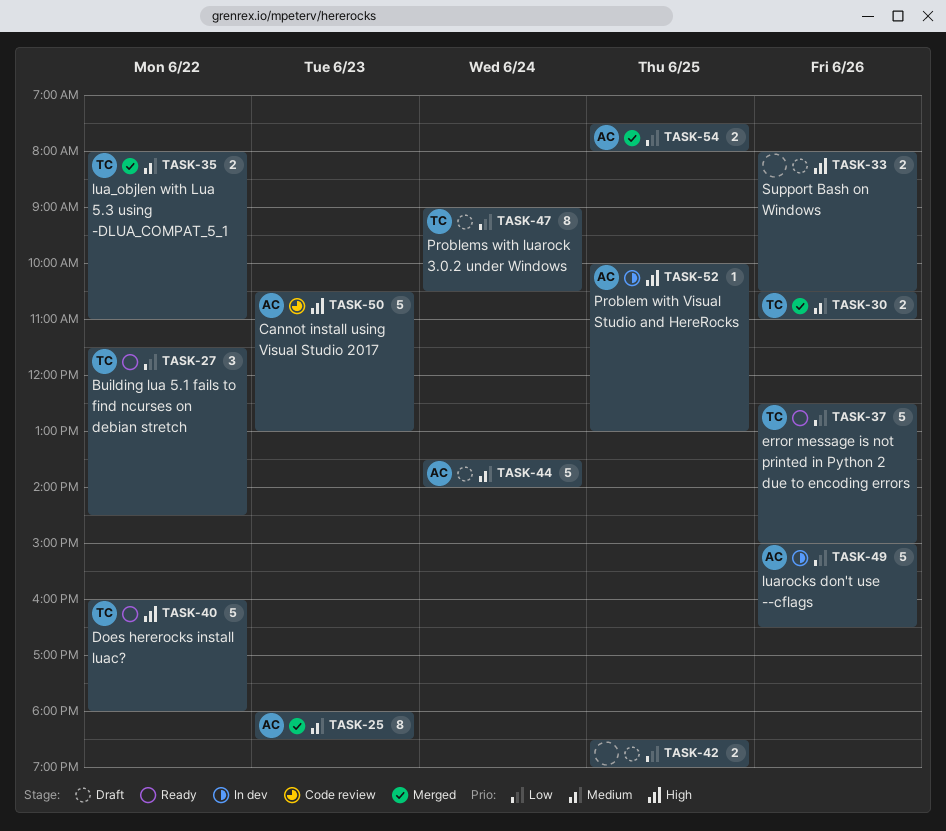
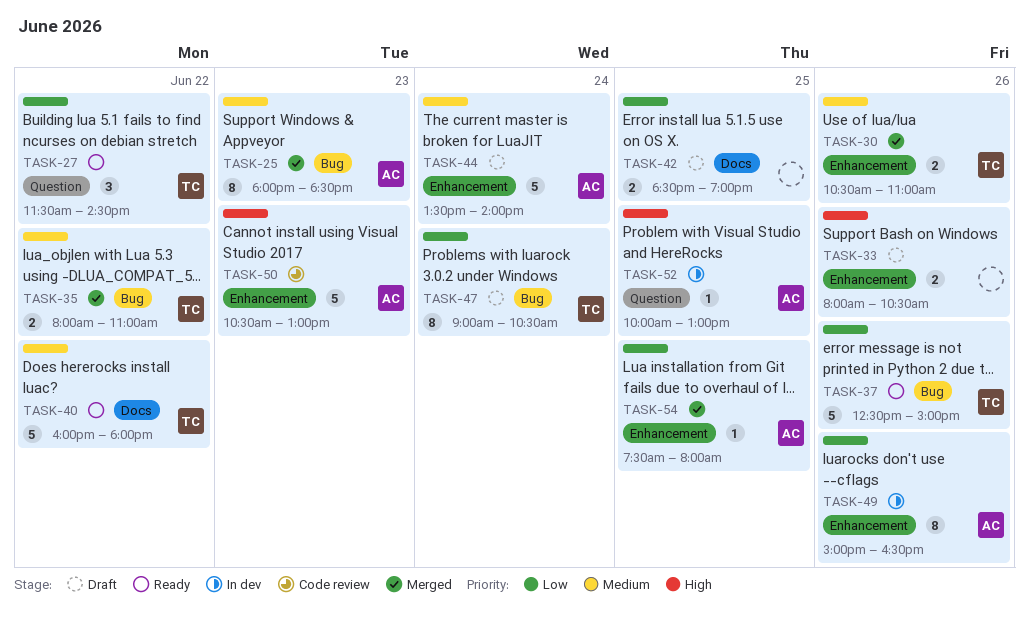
TASK-40, priority: High -> Medium
TASK-49, estimate: 5 -> 8
TASK-54, estimate: 2 -> 1

